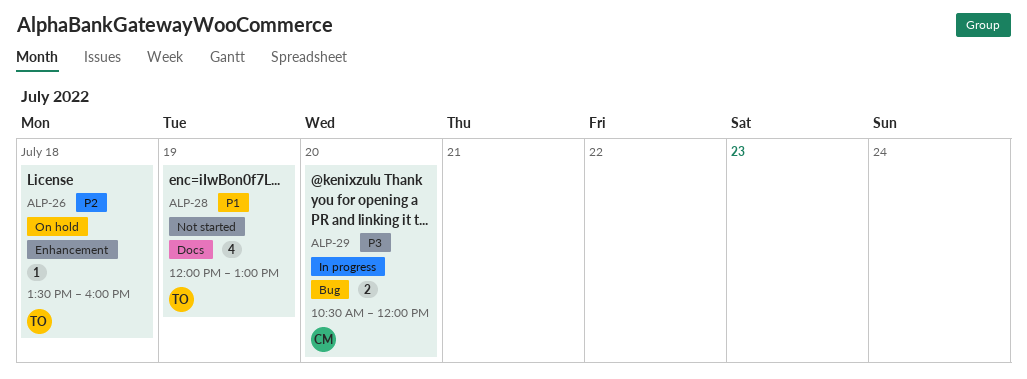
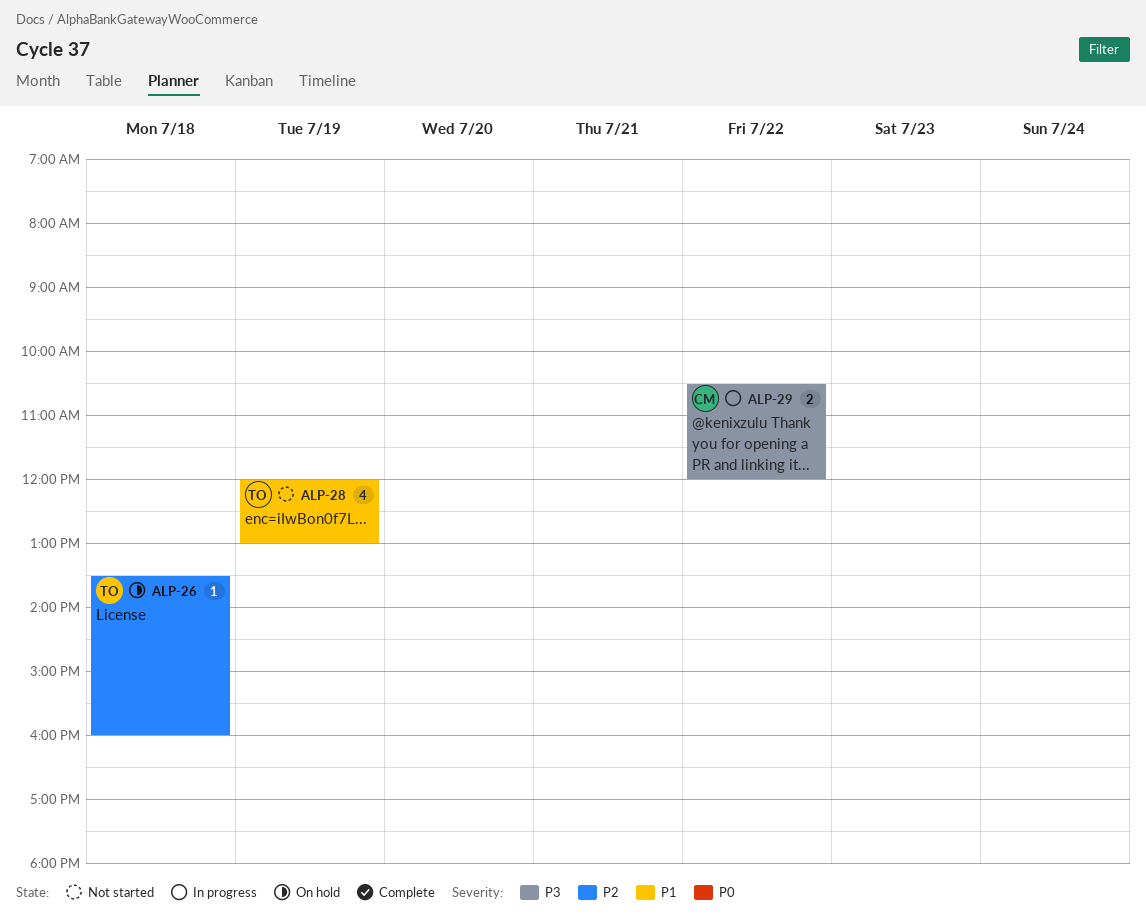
ALP-29, day: Jul 20 -> Jul 22

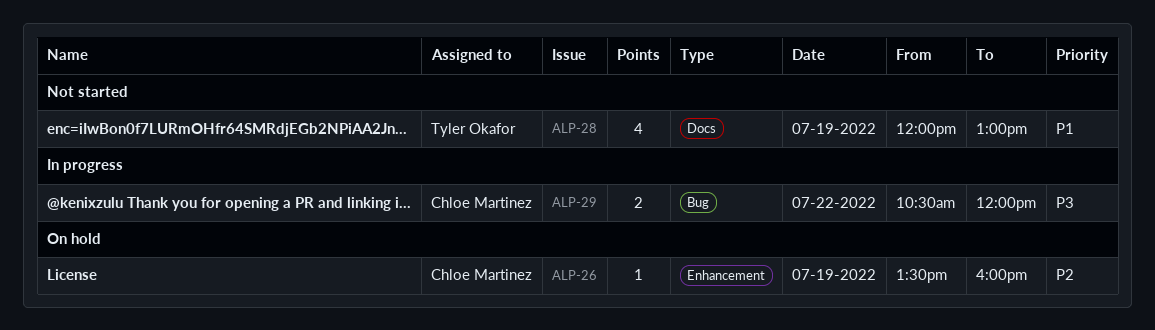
ALP-26, owner: Tyler Okafor -> Chloe Martinez
ALP-26, day: Jul 18 -> Jul 19

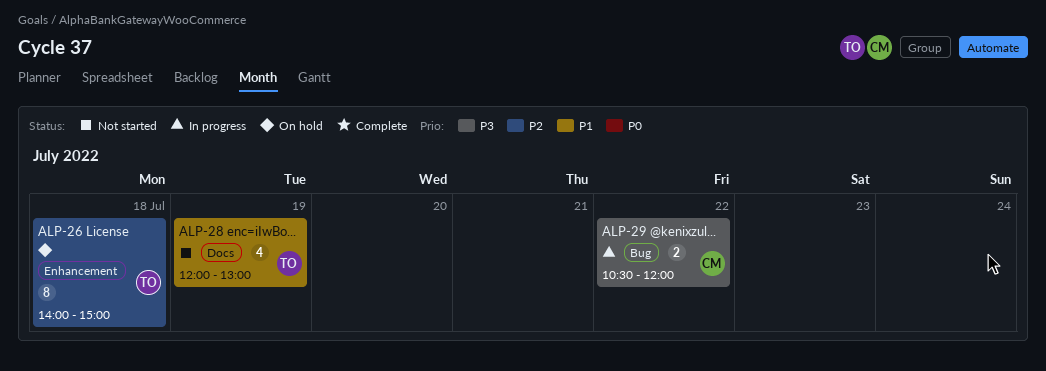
ALP-26, owner: Chloe Martinez -> Tyler Okafor
ALP-26, estimate: 1 -> 8
ALP-26, day: Jul 19 -> Jul 18
ALP-26, begins: 13:30 -> 14:00
ALP-26, ends: 16:00 -> 15:00

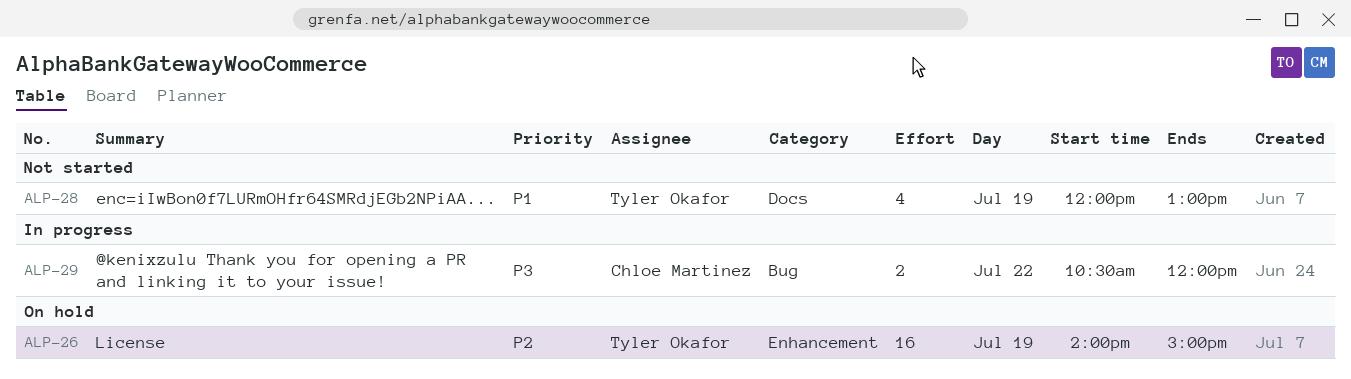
ALP-26, estimate: 8 -> 16
ALP-26, day: Jul 18 -> Jul 19

